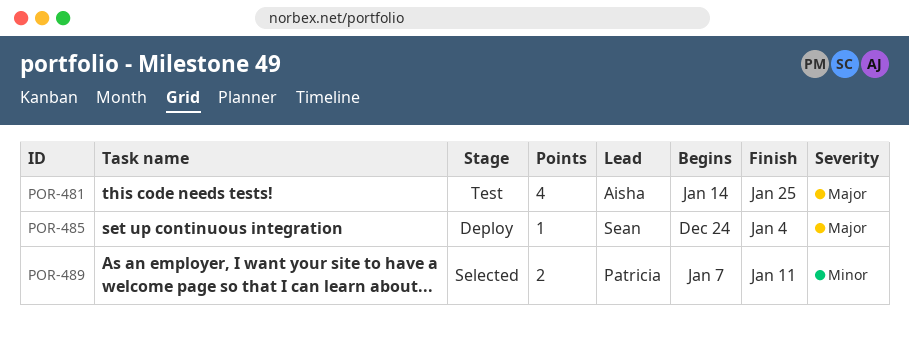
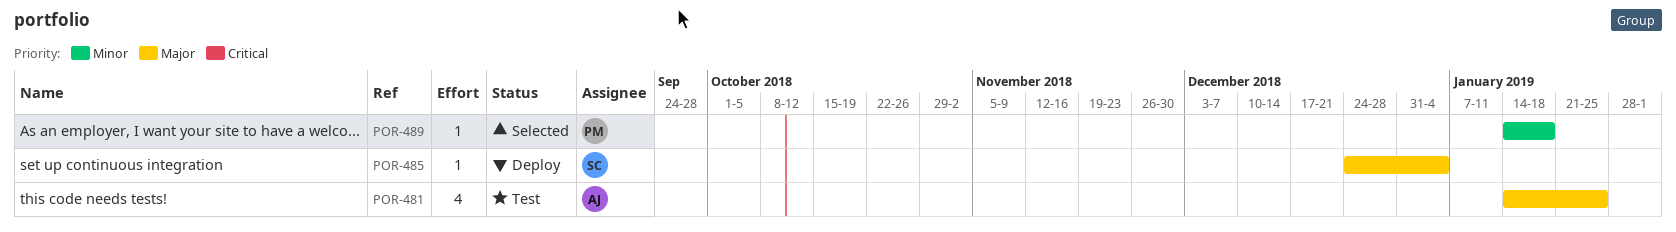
POR-489, estimate: 2 -> 1
POR-489, start: Jan 7 -> Jan 14
POR-489, due: Jan 11 -> Jan 18

